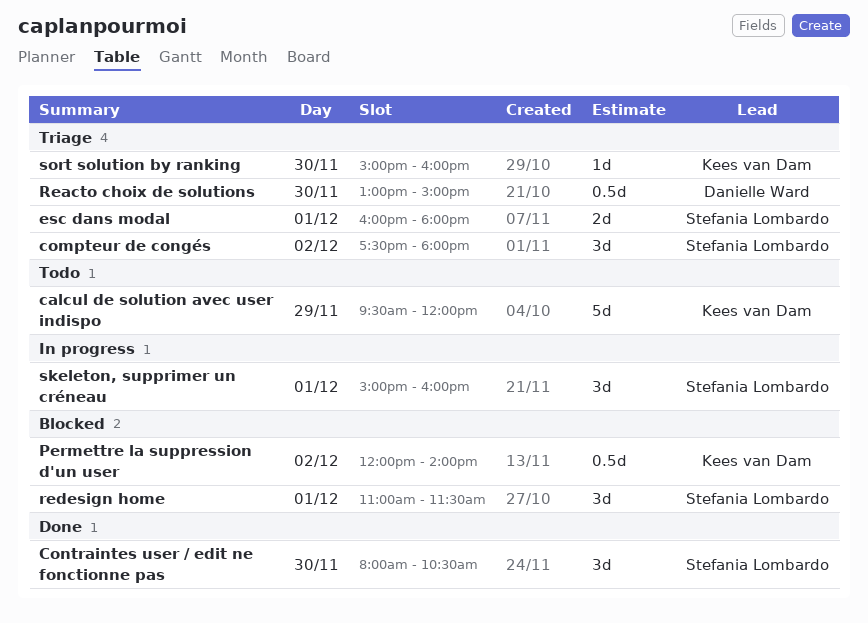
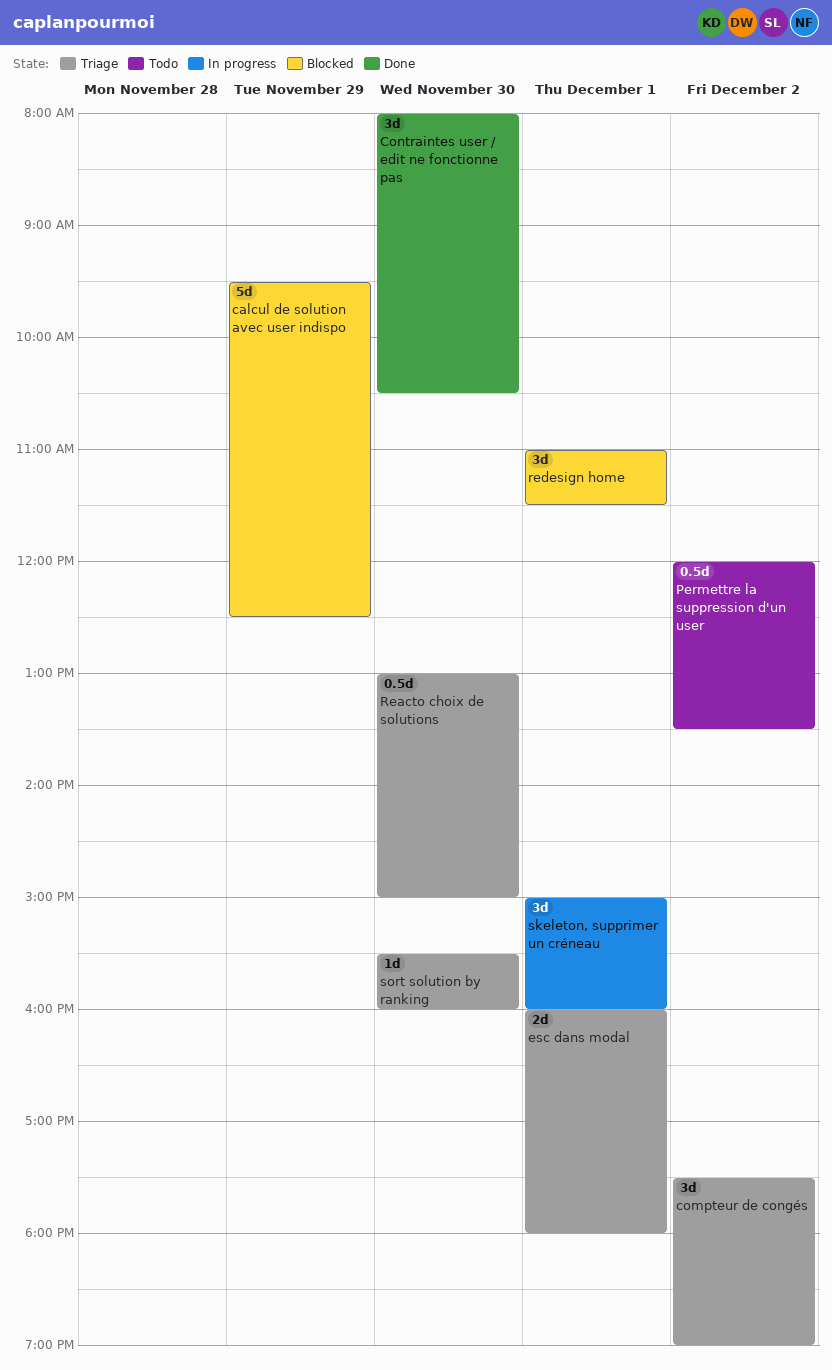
calcul de solution avec user indispo, status: Todo -> Blocked
calcul de solution avec user indispo, ends: 12:00 -> 12:30
compteur de congés, ends: 18:00 -> 19:00
Permettre la suppression d'un user, status: Blocked -> Todo
Permettre la suppression d'un user, ends: 14:00 -> 13:30
sort solution by ranking, begins: 15:00 -> 15:30

